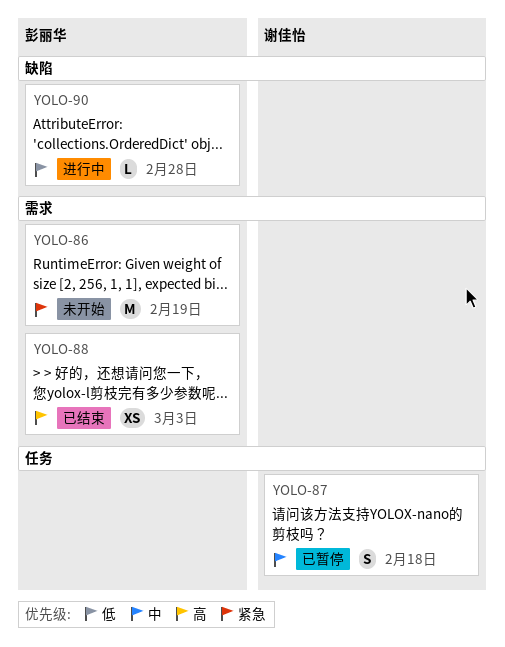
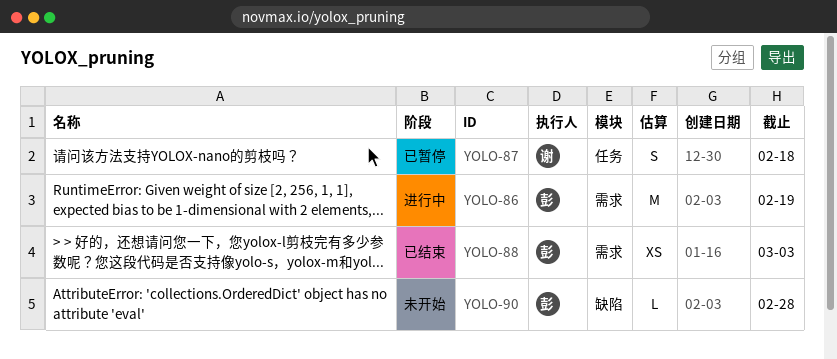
YOLO-86, status: 未开始 -> 进行中
YOLO-90, status: 进行中 -> 未开始

